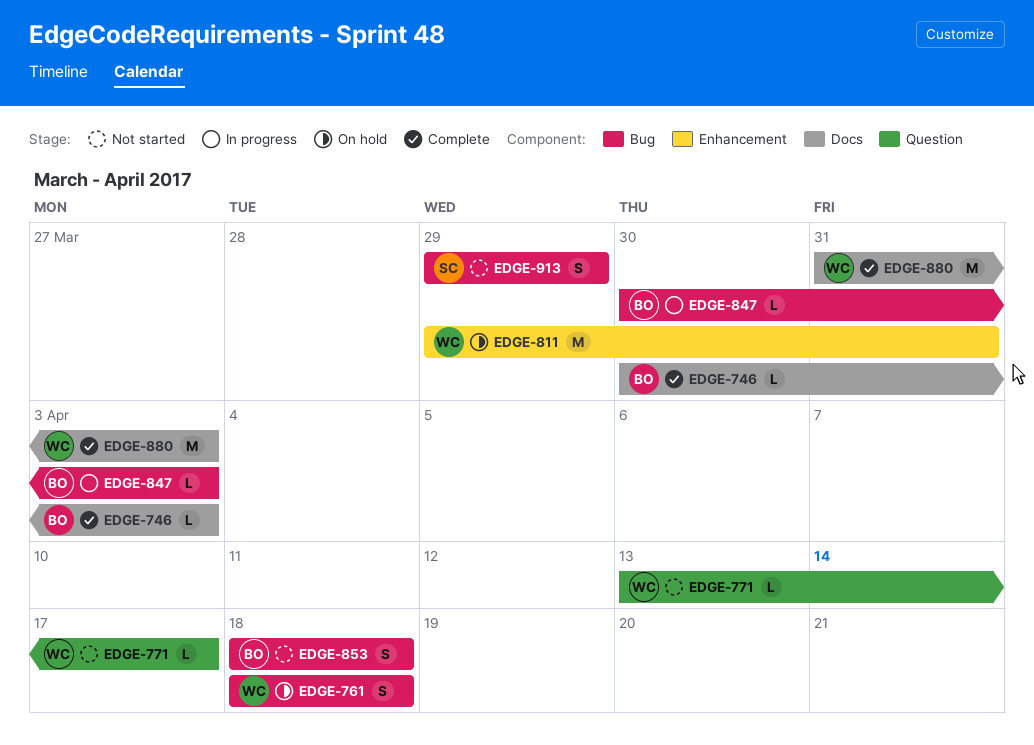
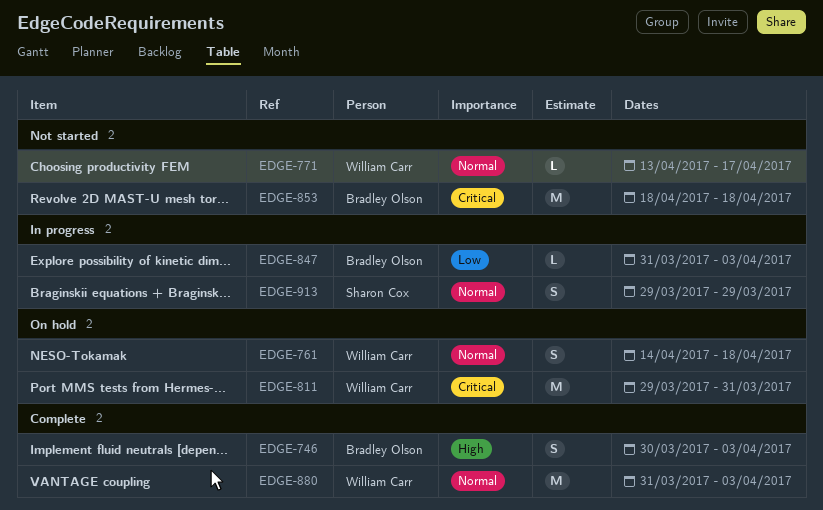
EDGE-746, estimate: L -> S
EDGE-761, start: Apr 18 -> Apr 14
EDGE-847, start: Mar 30 -> Mar 31
EDGE-853, estimate: S -> M
EDGE-913, status: Not started -> In progress

